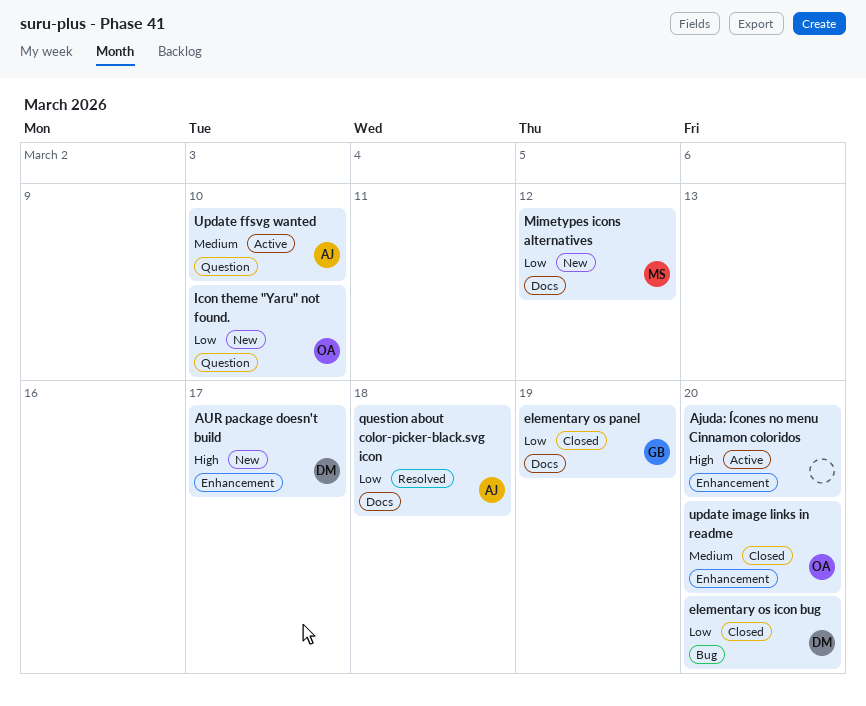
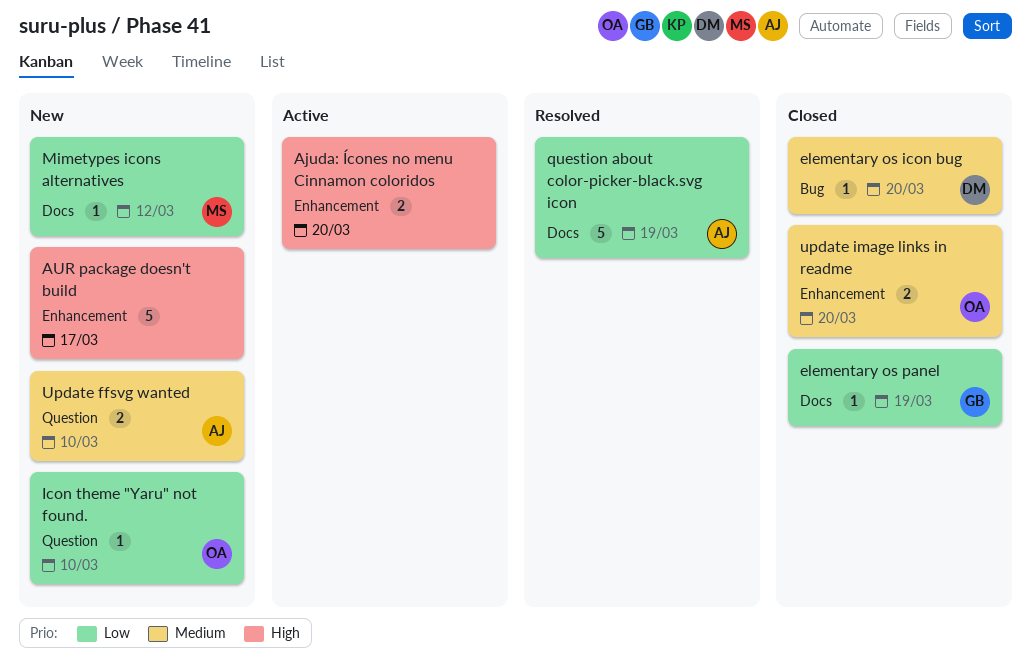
AUR package doesn't build, owner: DM -> none
elementary os icon bug, priority: Low -> Medium
question about color-picker-black.svg icon, due: Mar 18 -> Mar 19
Update ffsvg wanted, status: Active -> New

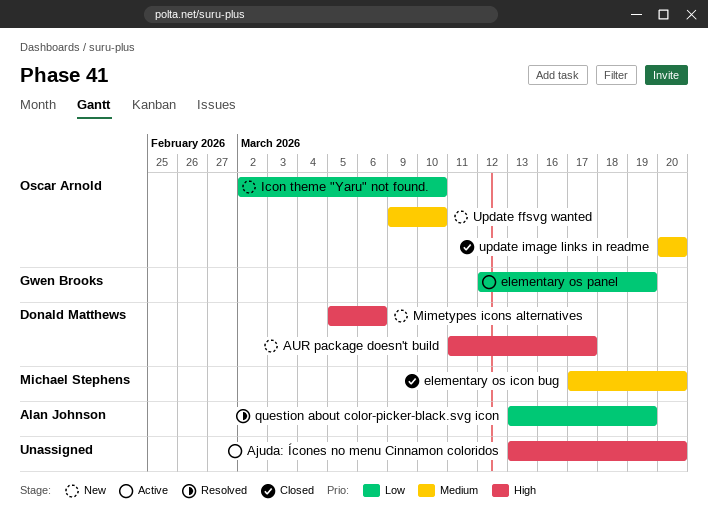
AUR package doesn't build, owner: none -> Donald Matthews
elementary os icon bug, owner: Donald Matthews -> Michael Stephens
elementary os panel, status: Closed -> Active
Mimetypes icons alternatives, owner: Michael Stephens -> Donald Matthews
Mimetypes icons alternatives, priority: Low -> High
Mimetypes icons alternatives, due: Mar 12 -> Mar 6
Update ffsvg wanted, owner: Alan Johnson -> Oscar Arnold

